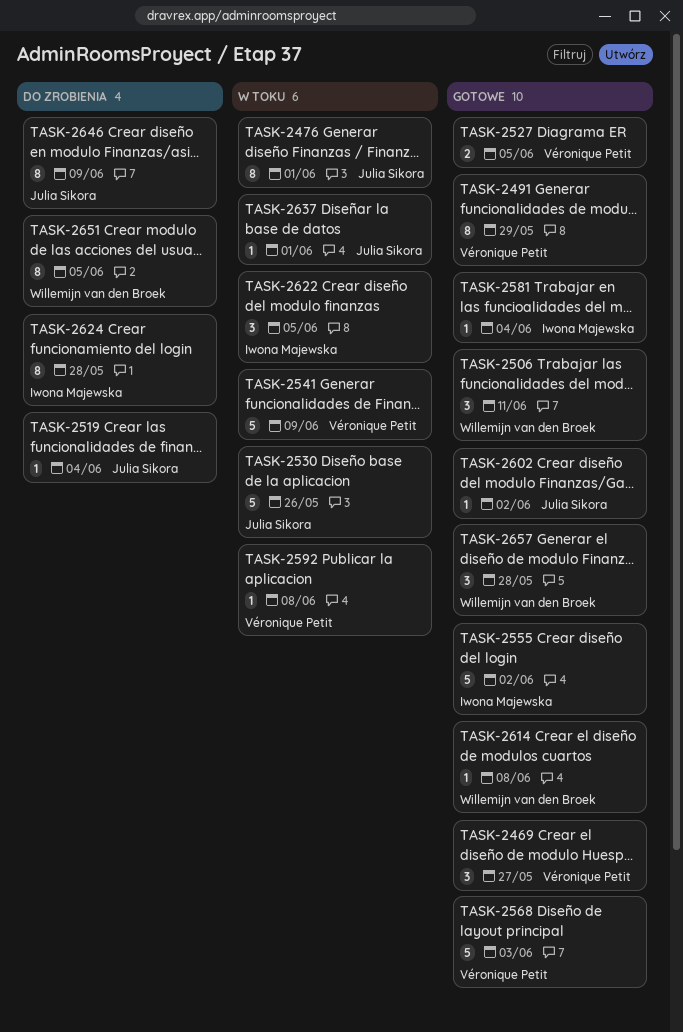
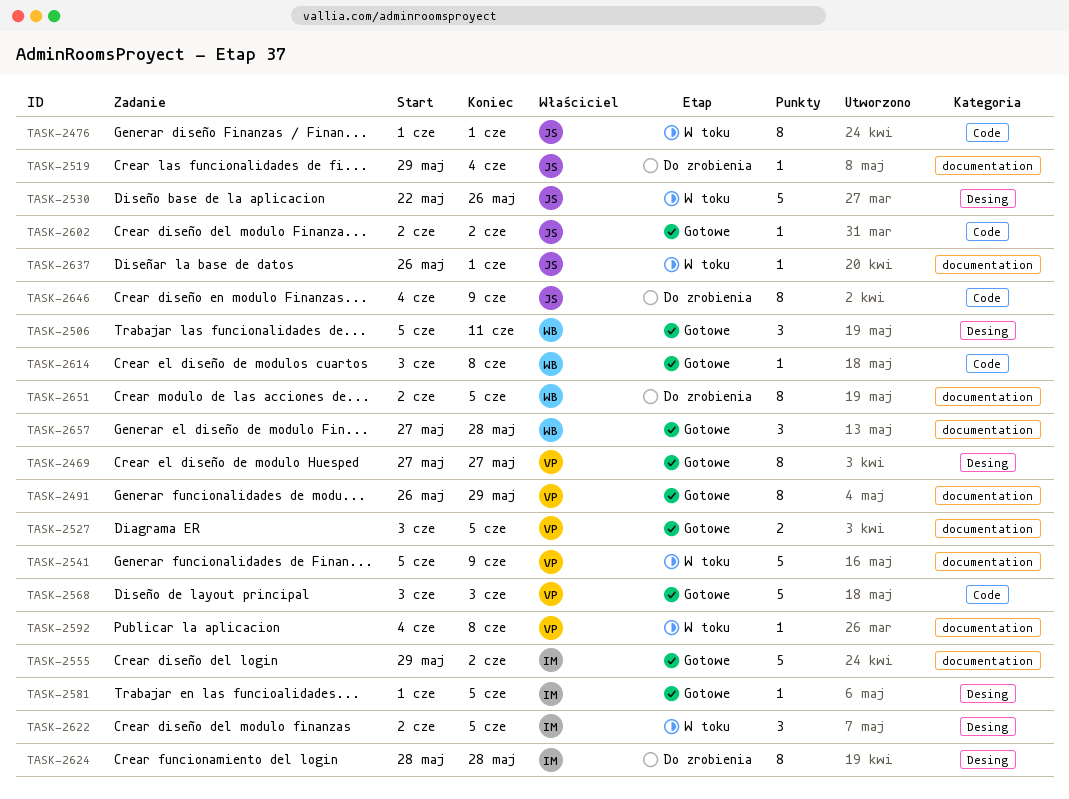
TASK-2469, estimate: 3 -> 8
TASK-2581, due: Jun 4 -> Jun 5

